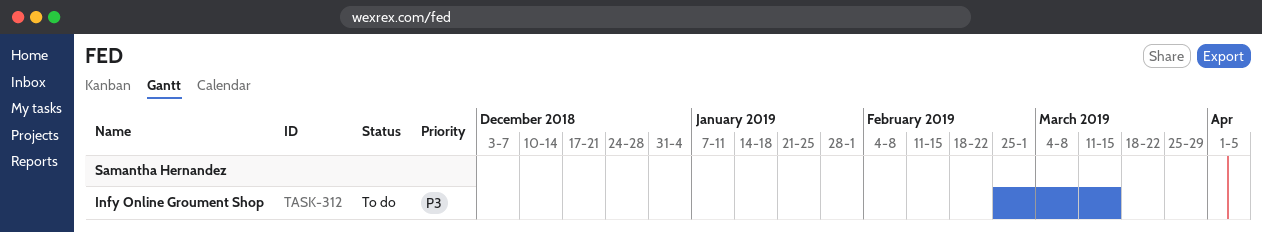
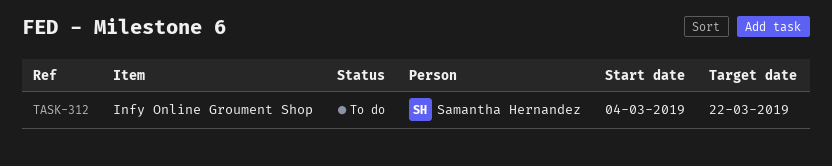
TASK-312, start: Feb 25 -> Mar 4
TASK-312, due: Mar 15 -> Mar 22

